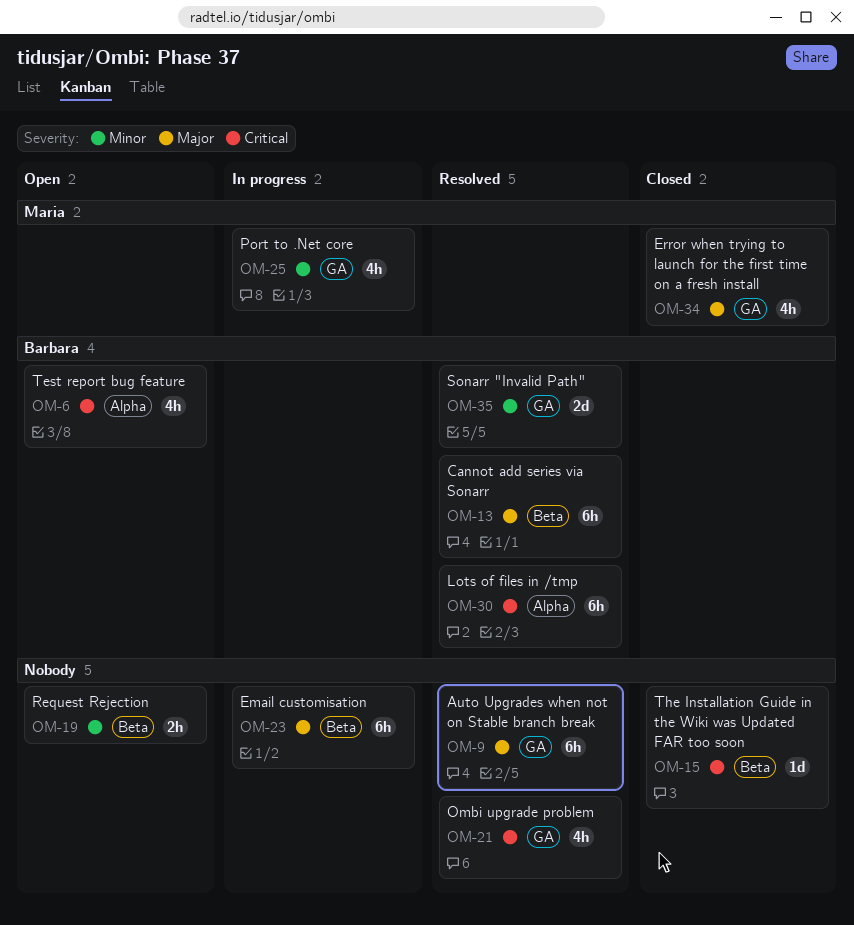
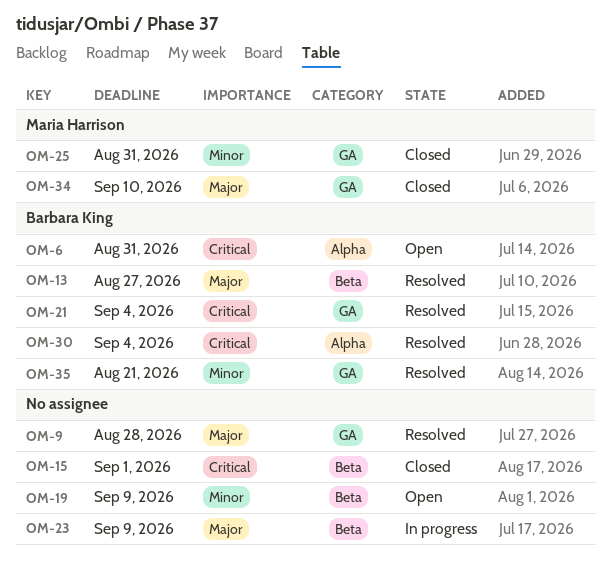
OM-21, owner: none -> Barbara King
OM-25, status: In progress -> Closed

